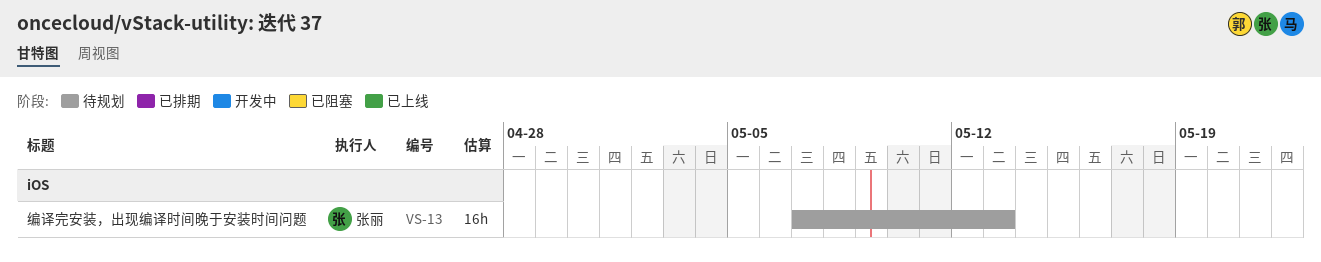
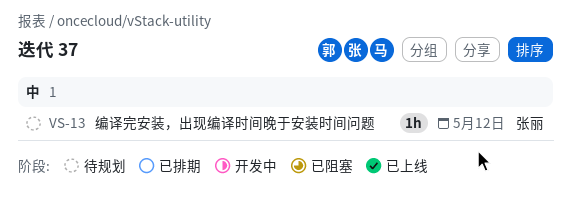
VS-13, estimate: 16h -> 1h
VS-13, due: May 13 -> May 12

